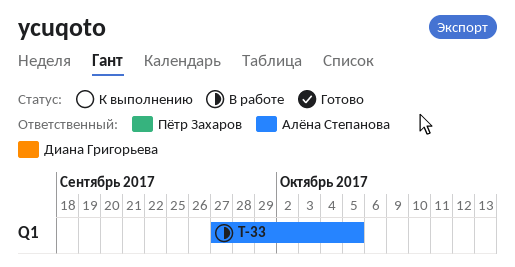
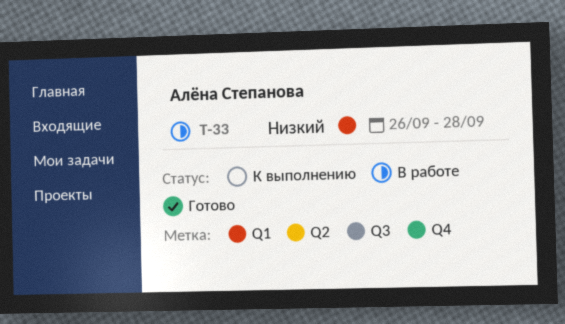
T-33, start: Sep 27 -> Sep 26
T-33, due: Oct 5 -> Sep 28

